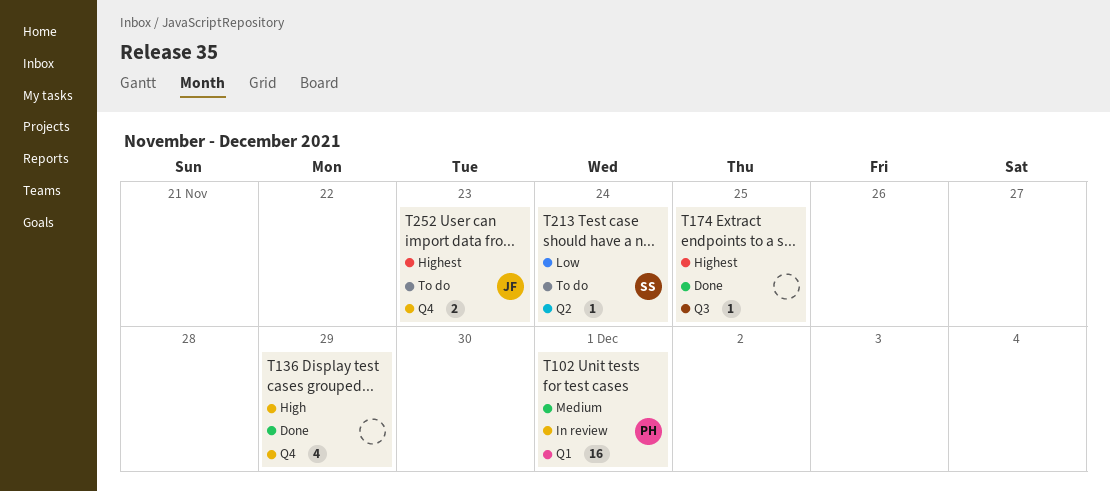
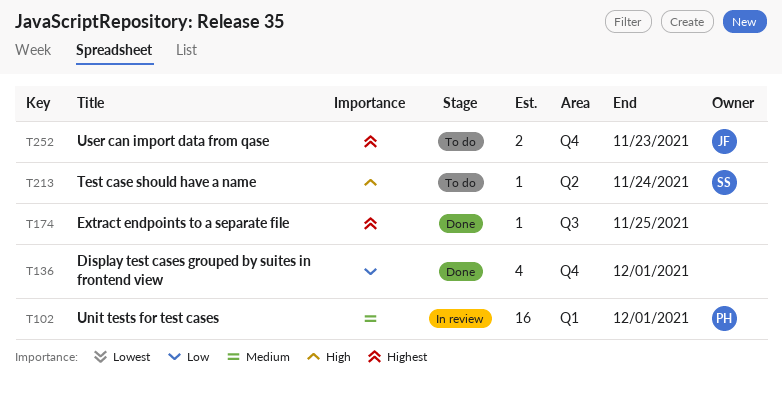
T136, priority: High -> Low
T136, due: Nov 29 -> Dec 1
T213, priority: Low -> High

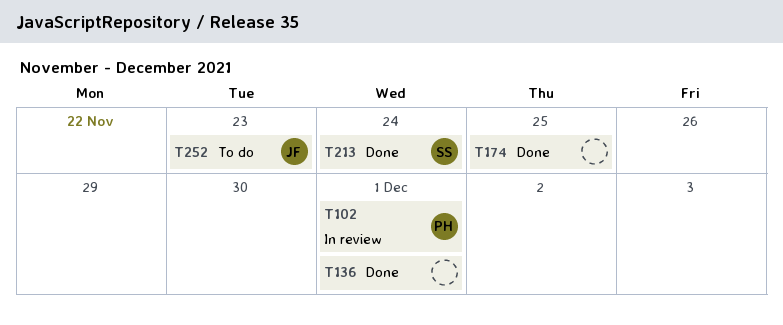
T213, status: To do -> Done

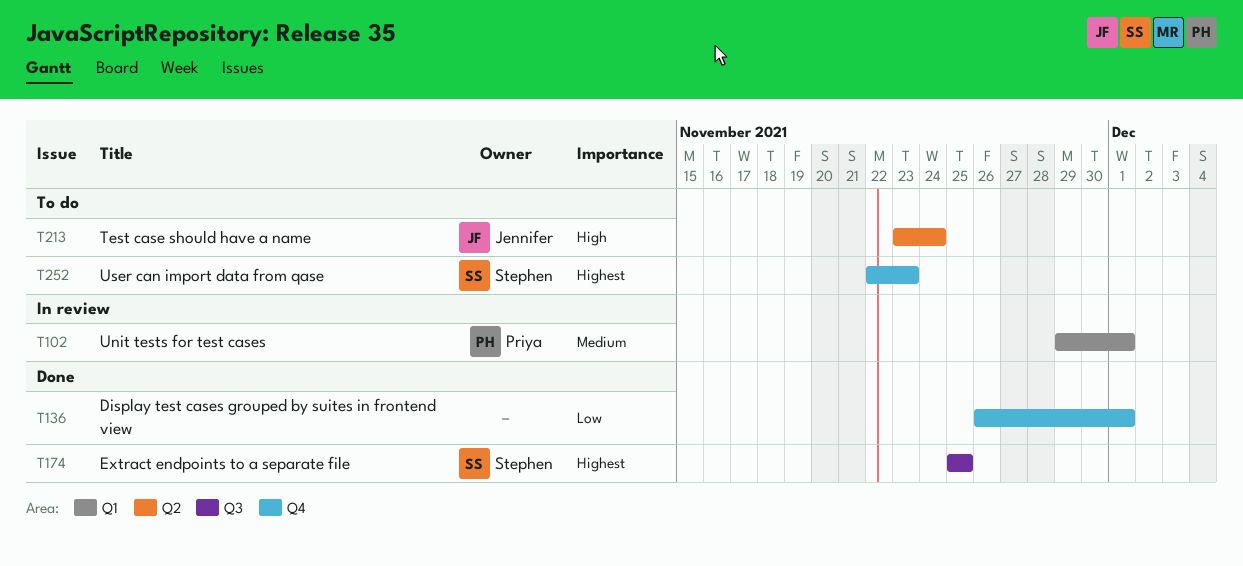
T174, owner: none -> Stephen
T213, status: Done -> To do
T213, owner: Stephen -> Jennifer
T252, owner: Jennifer -> Stephen

